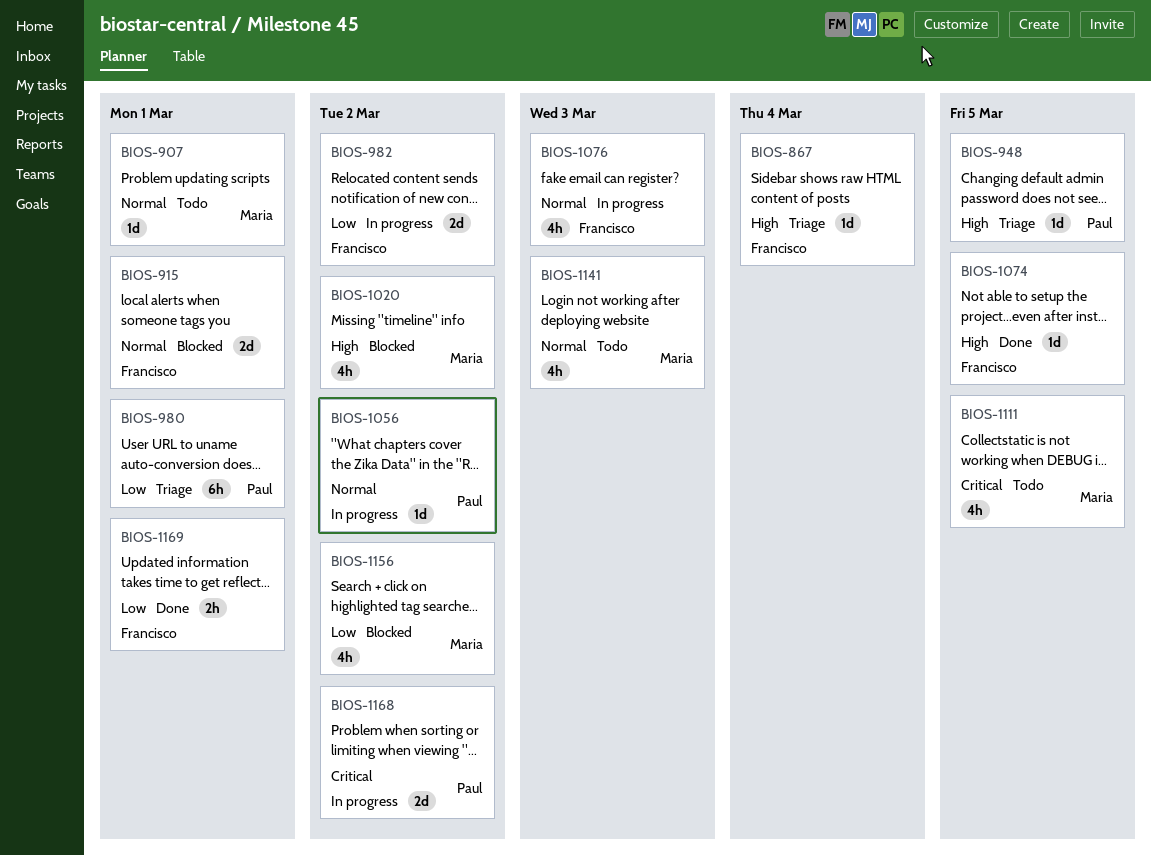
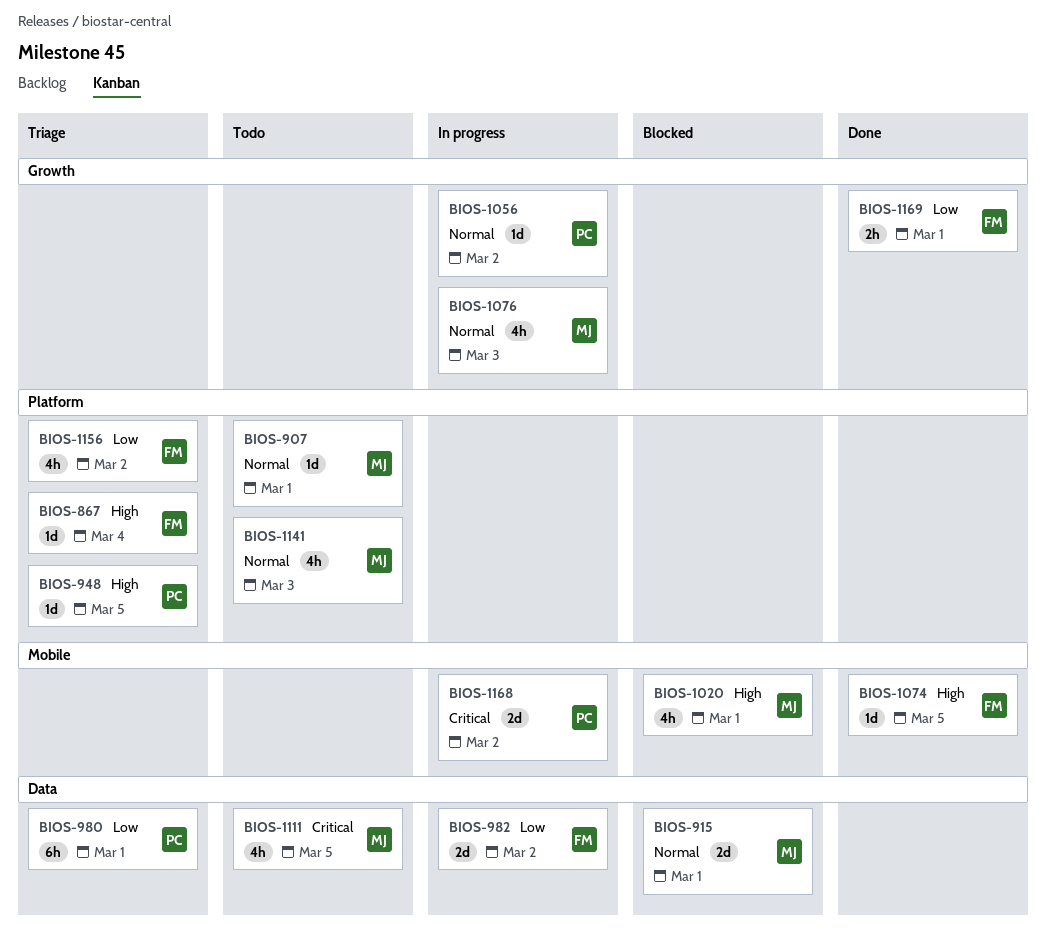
BIOS-915, owner: Francisco -> Maria
BIOS-1020, due: Mar 2 -> Mar 1
BIOS-1076, owner: Francisco -> Maria
BIOS-1156, status: Blocked -> Triage
BIOS-1156, owner: Maria -> Francisco

